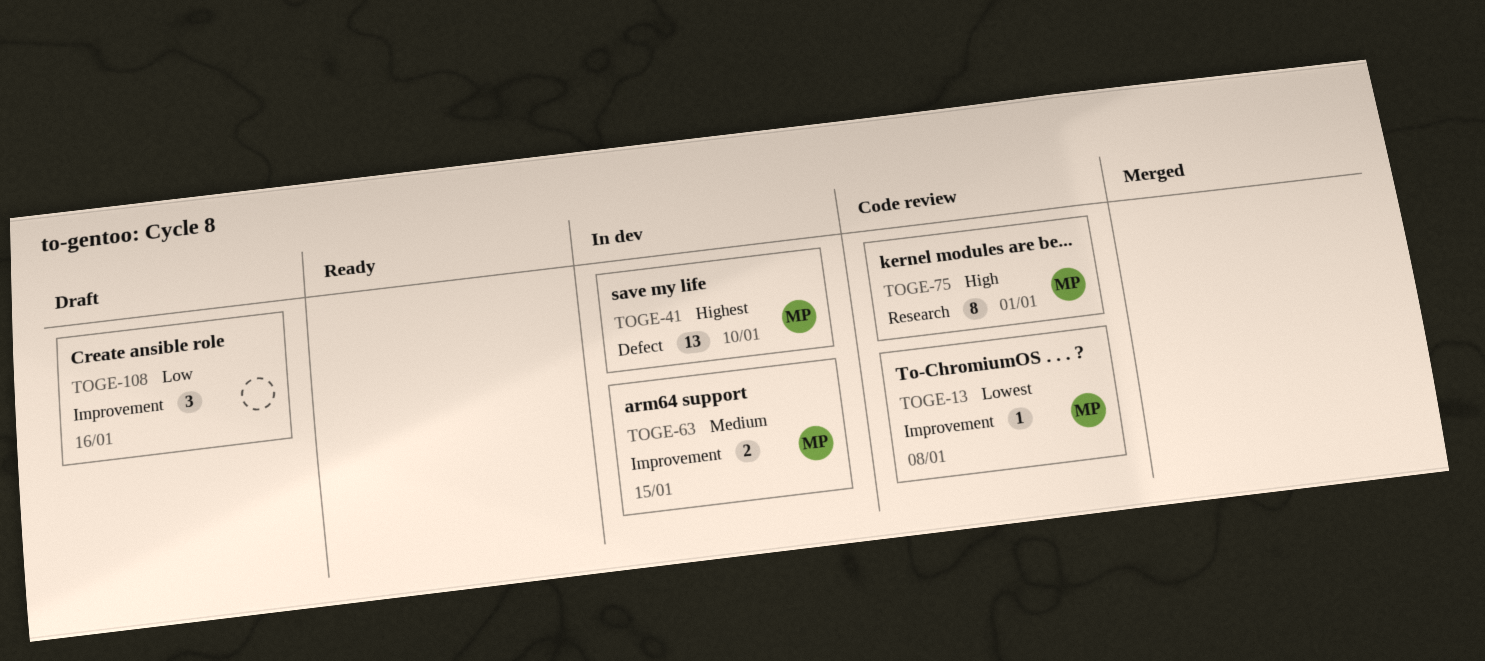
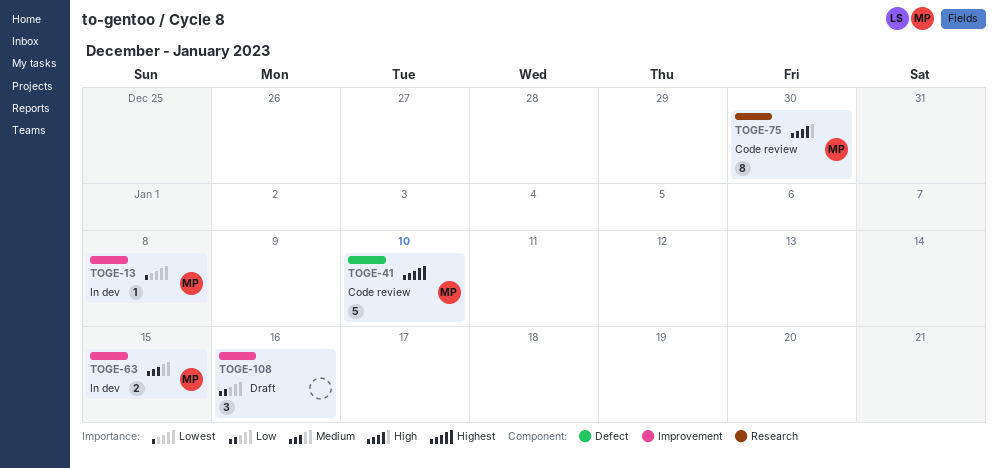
TOGE-13, status: Code review -> In dev
TOGE-41, status: In dev -> Code review
TOGE-41, estimate: 13 -> 5
TOGE-75, due: Jan 1 -> Dec 30

